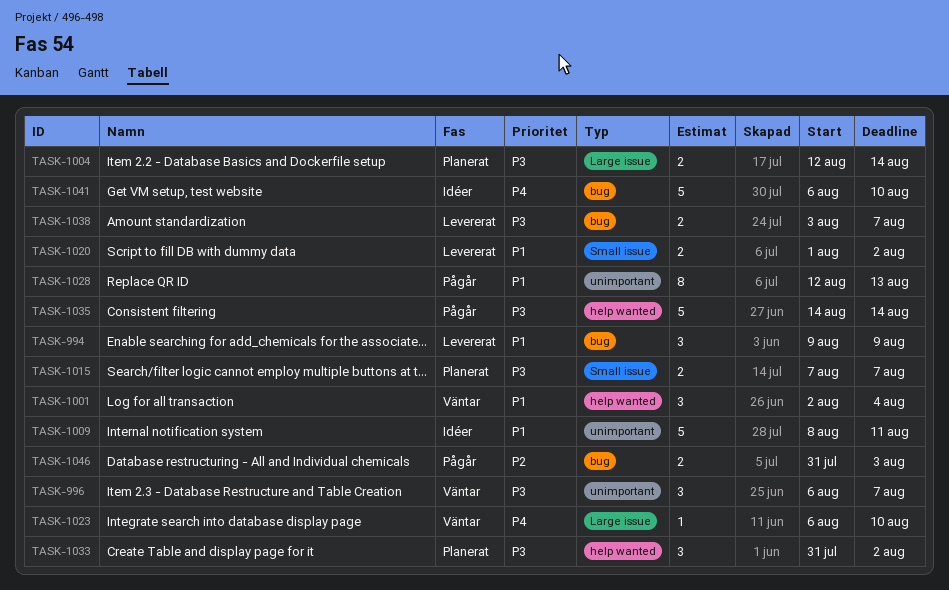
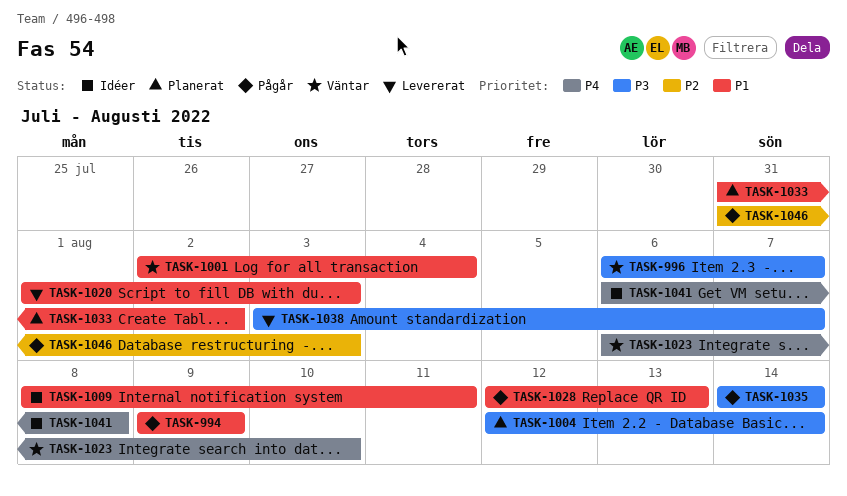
TASK-994, status: Levererat -> Pågår
TASK-1015: present -> none
TASK-1020, due: Aug 2 -> Aug 3
TASK-1033, priority: P3 -> P1
TASK-1041, due: Aug 10 -> Aug 8

